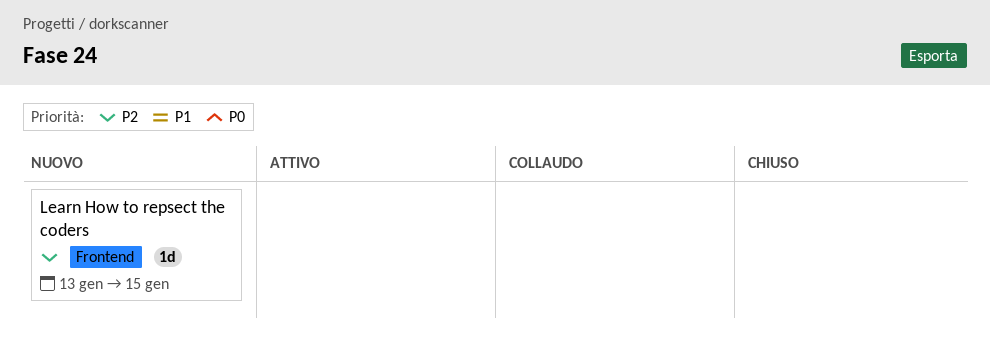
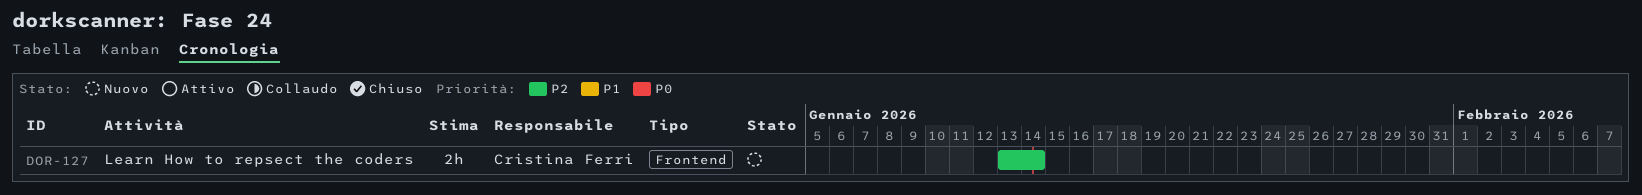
Learn How to repsect the coders, estimate: 1d -> 2h
Learn How to repsect the coders, due: Jan 15 -> Jan 14

